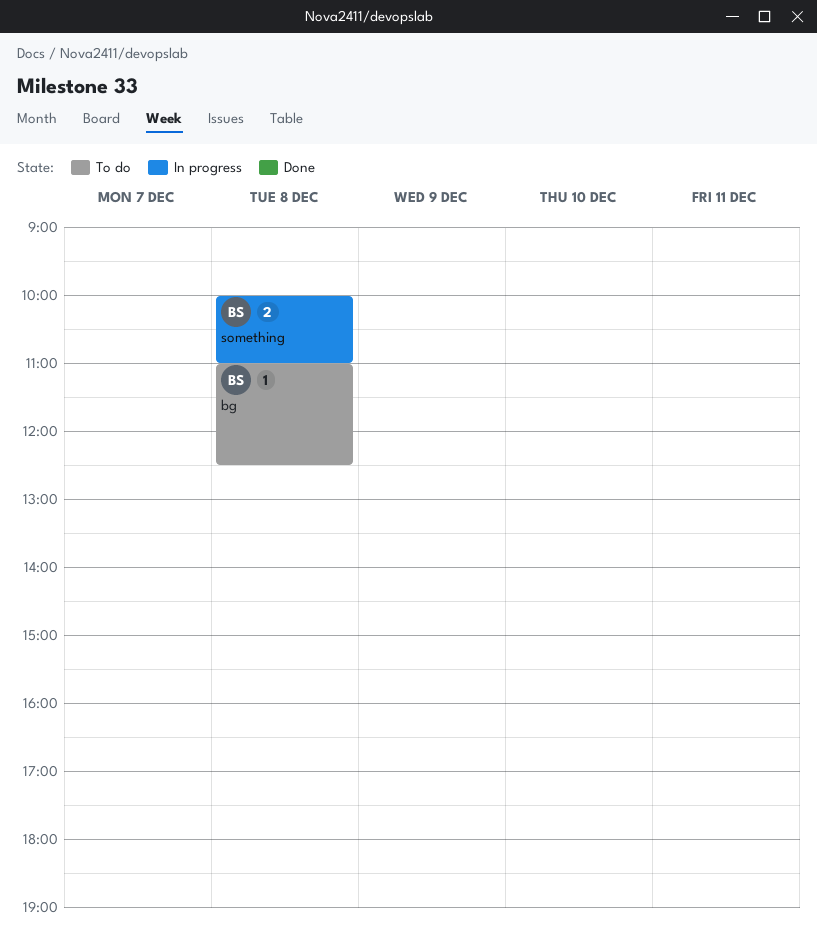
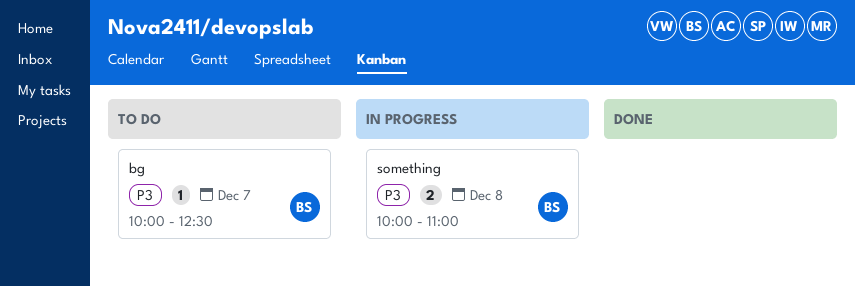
bg, day: Dec 8 -> Dec 7
bg, begins: 11:00 -> 10:00

